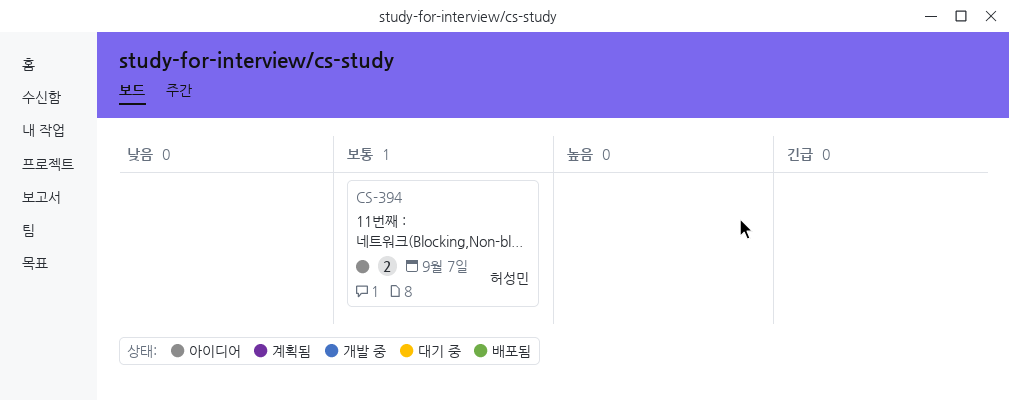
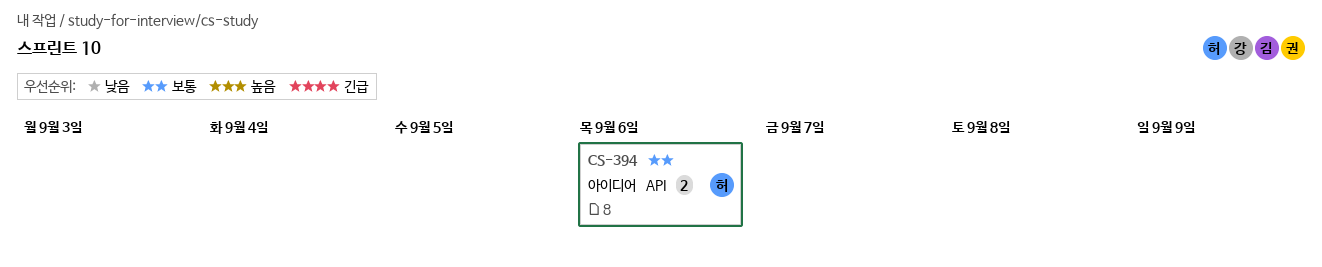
CS-394, due: Sep 7 -> Sep 6

